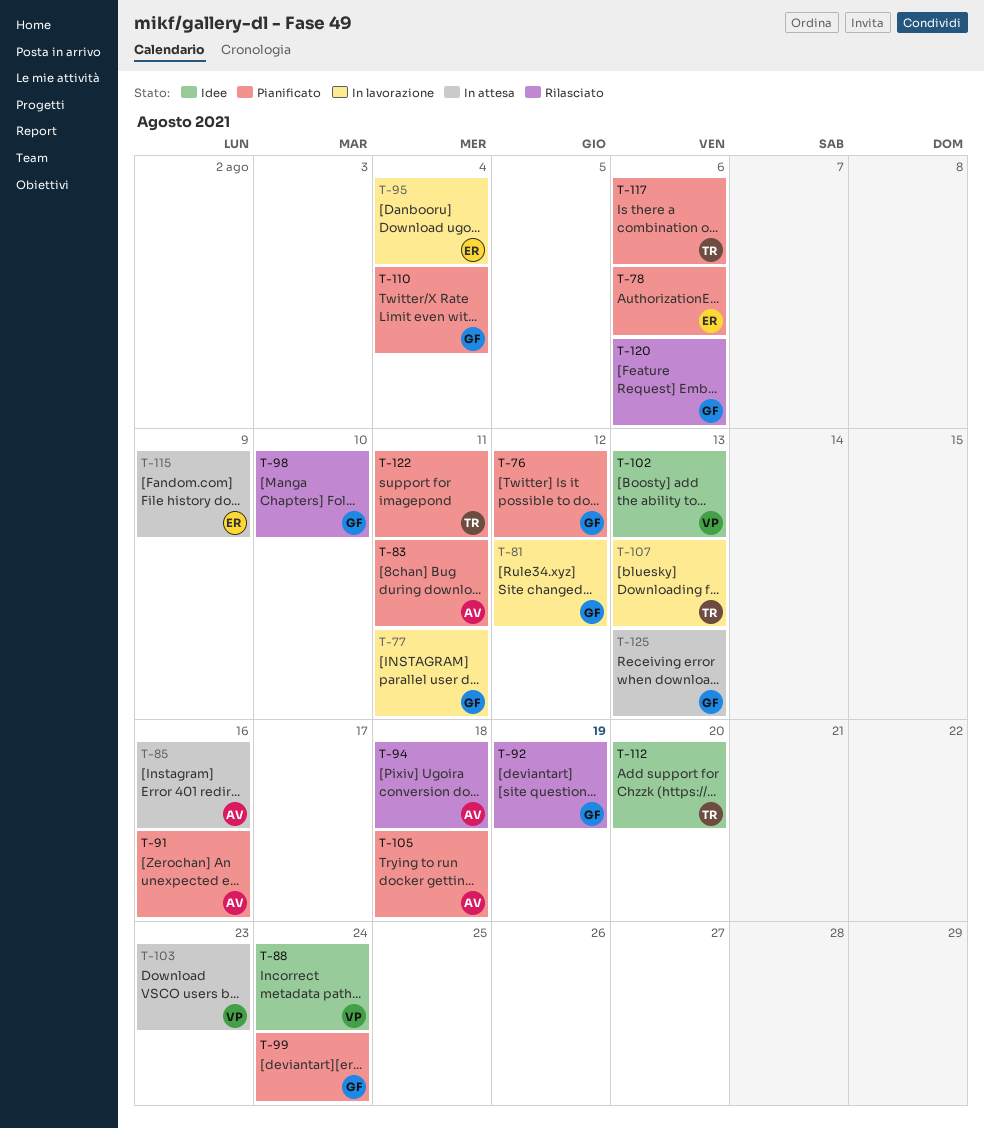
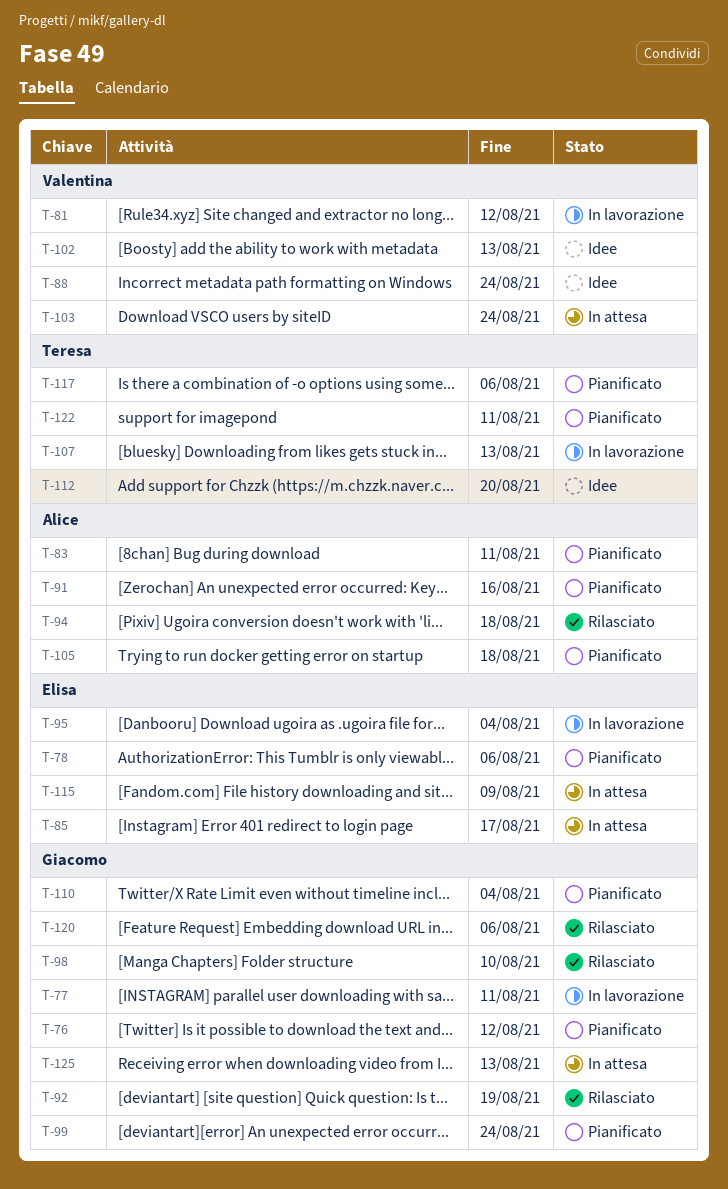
T-81, owner: Giacomo -> Valentina
T-85, owner: Alice -> Elisa
T-85, due: Aug 16 -> Aug 17
T-103, due: Aug 23 -> Aug 24

